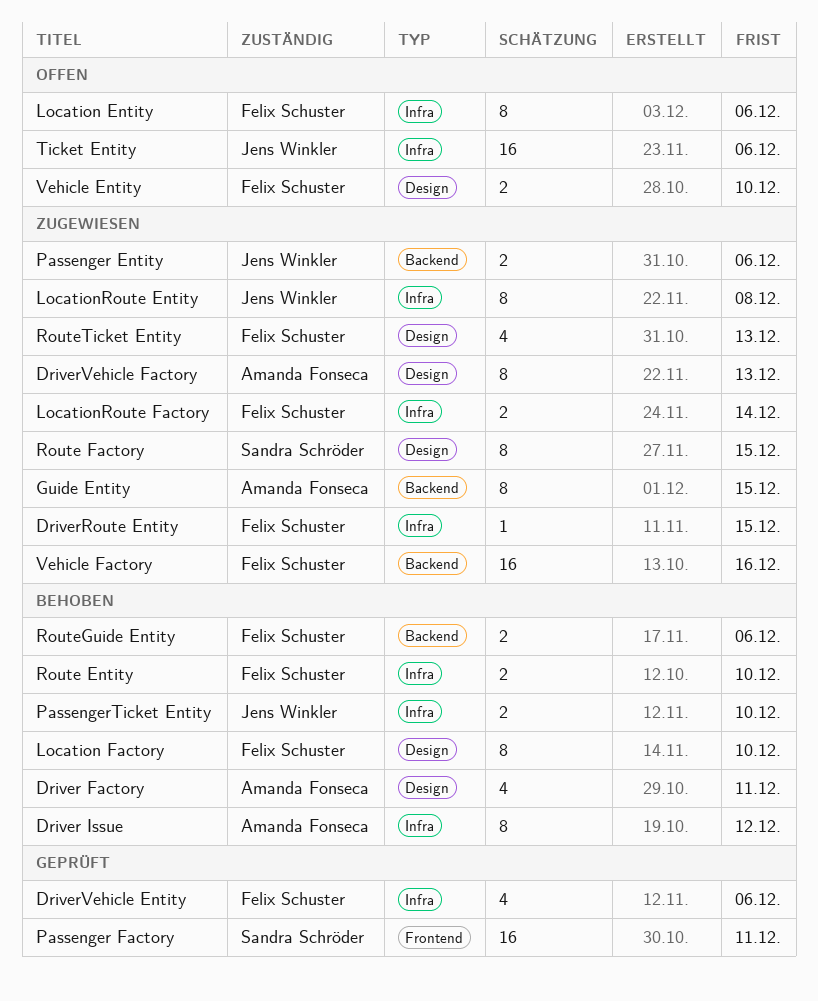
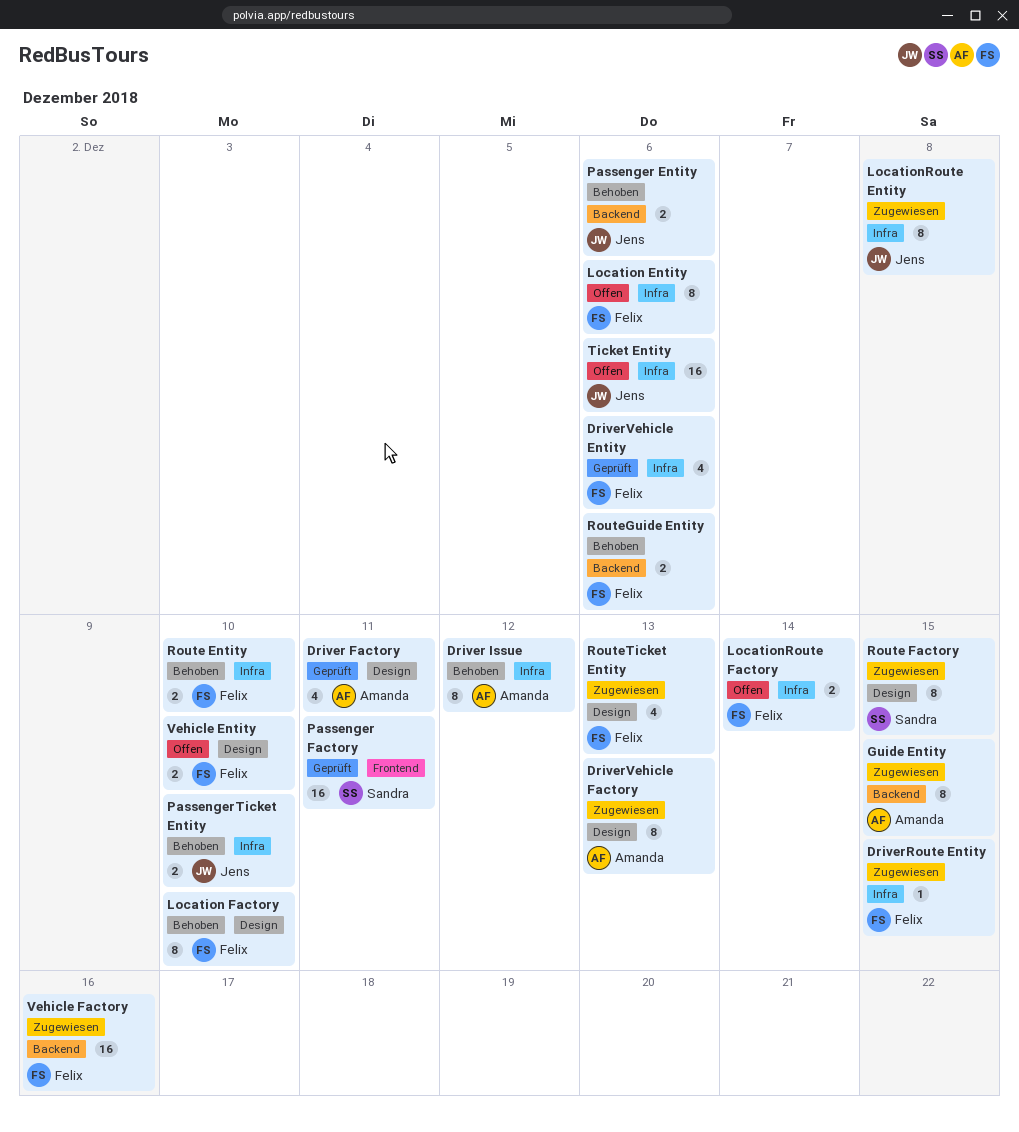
Driver Factory, status: Behoben -> Geprüft
LocationRoute Factory, status: Zugewiesen -> Offen
Passenger Entity, status: Zugewiesen -> Behoben

